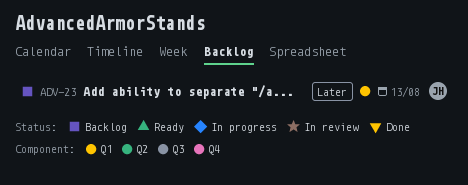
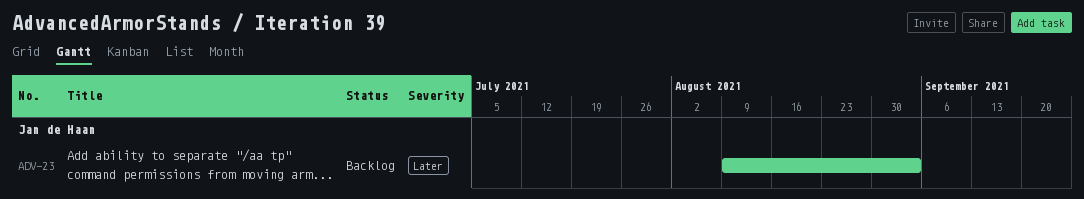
ADV-23, due: Aug 13 -> Sep 3

